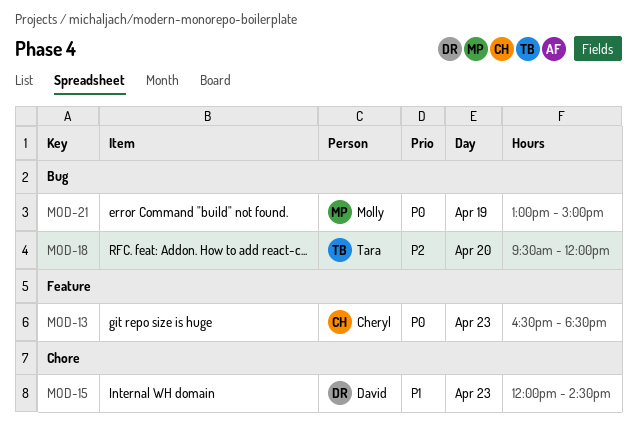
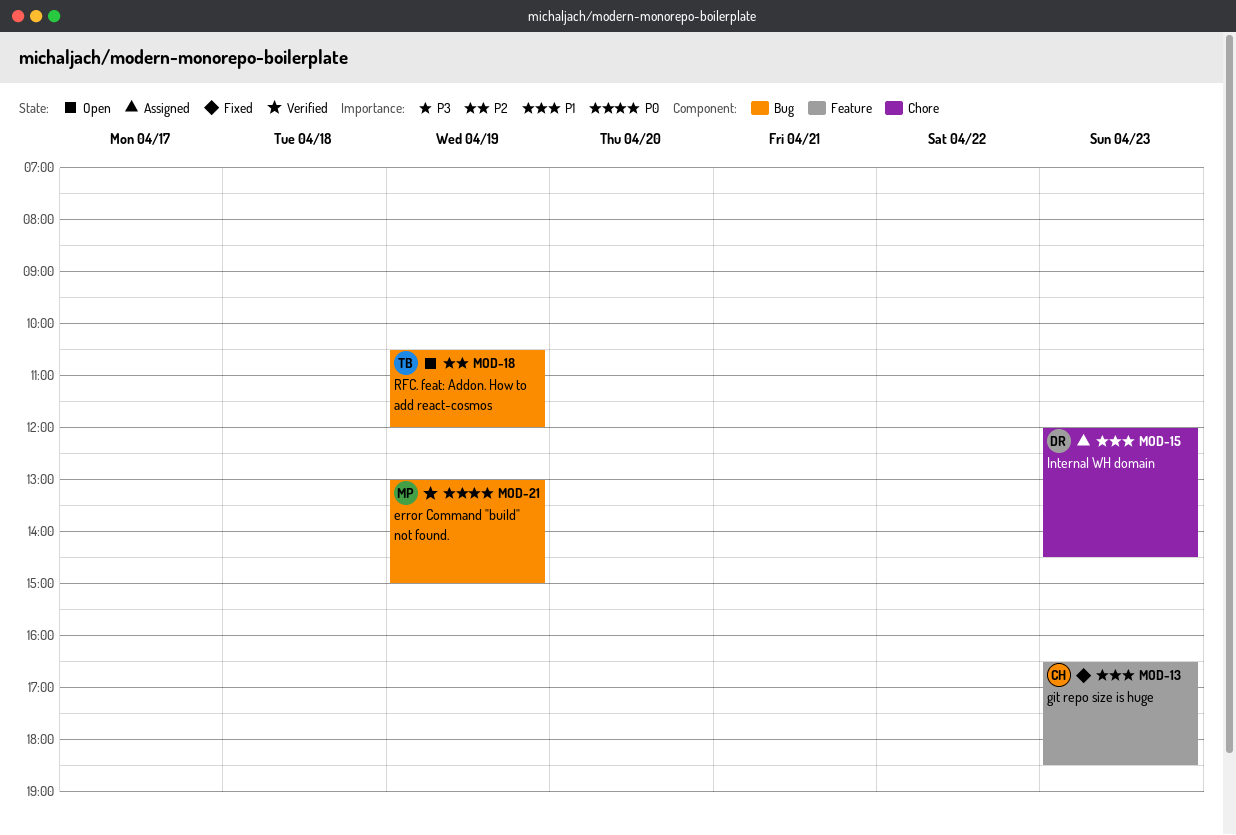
MOD-13, priority: P0 -> P1
MOD-18, day: Apr 20 -> Apr 19
MOD-18, begins: 09:30 -> 10:30

